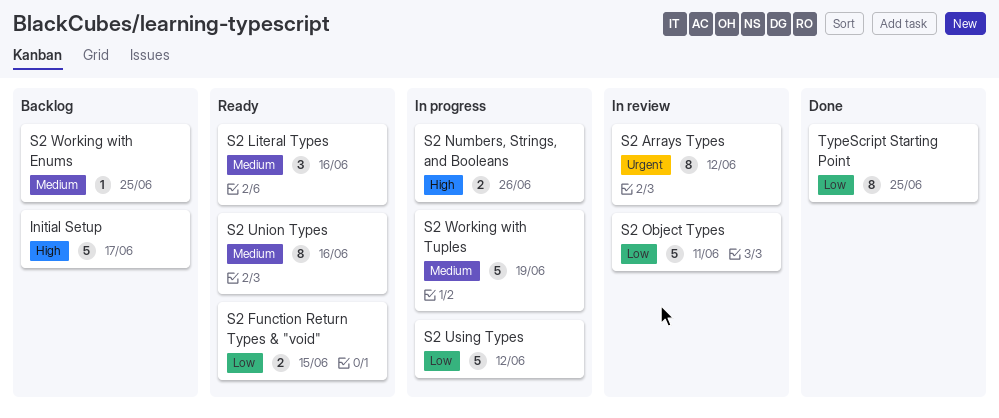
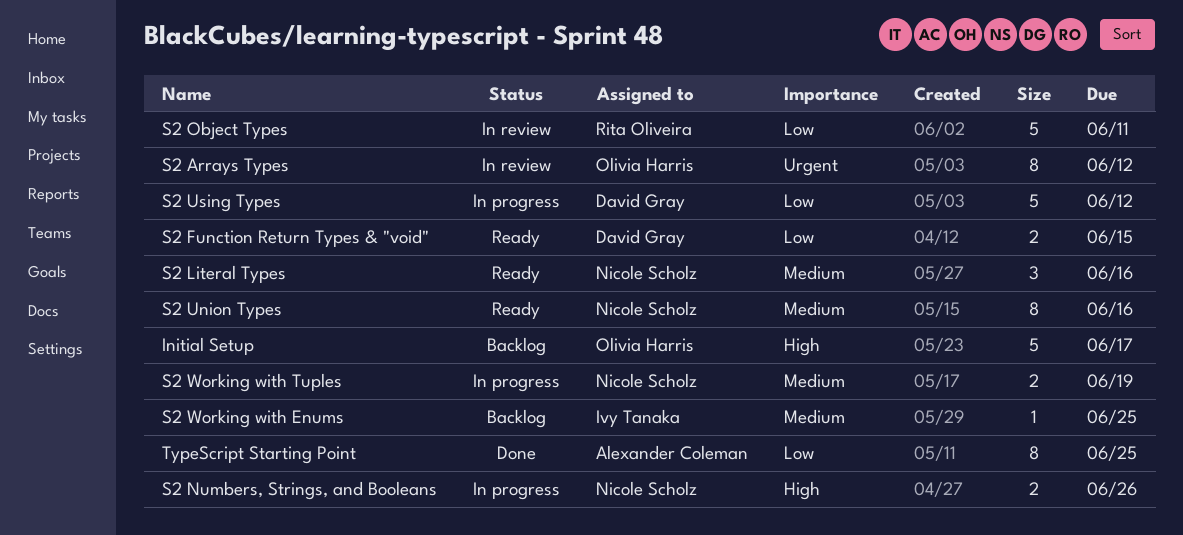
S2 Working with Tuples, estimate: 5 -> 2

